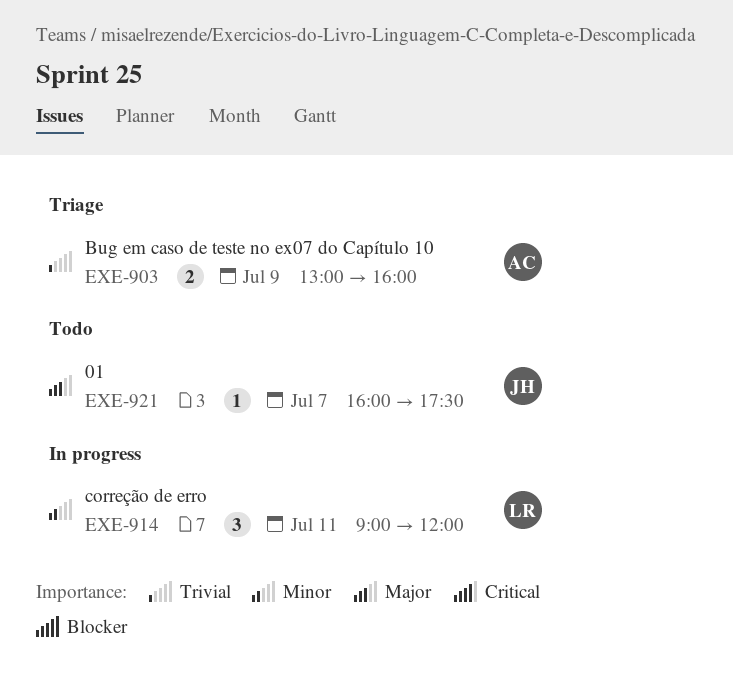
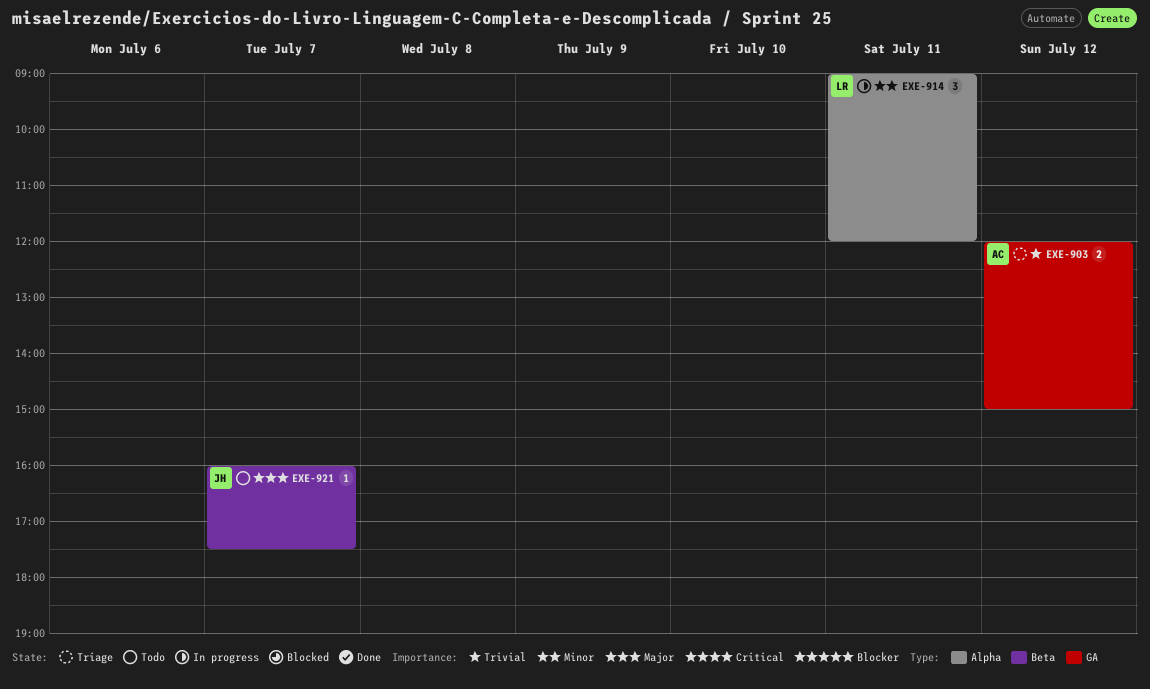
EXE-903, day: Jul 9 -> Jul 12
EXE-903, begins: 13:00 -> 12:00
EXE-903, ends: 16:00 -> 15:00

